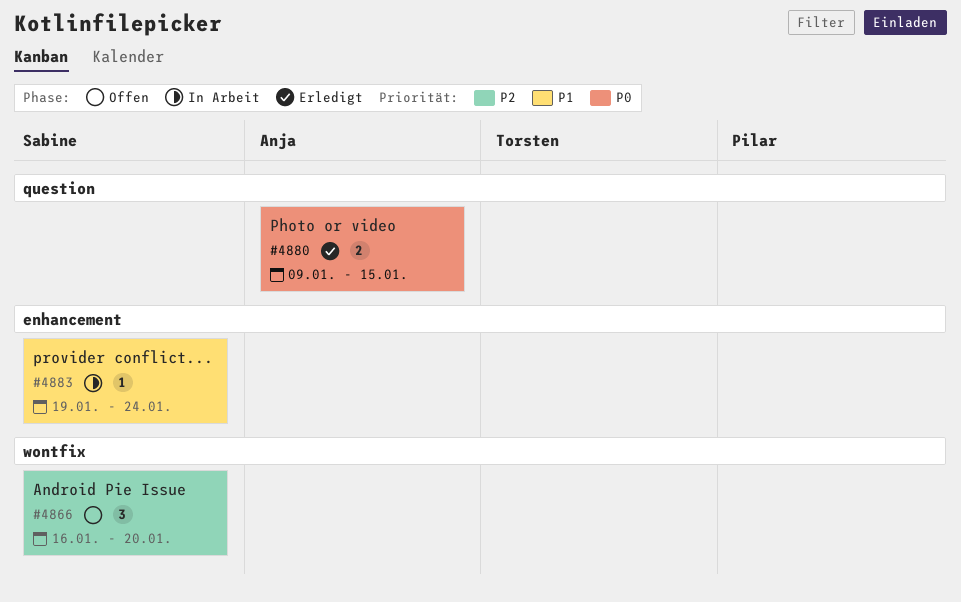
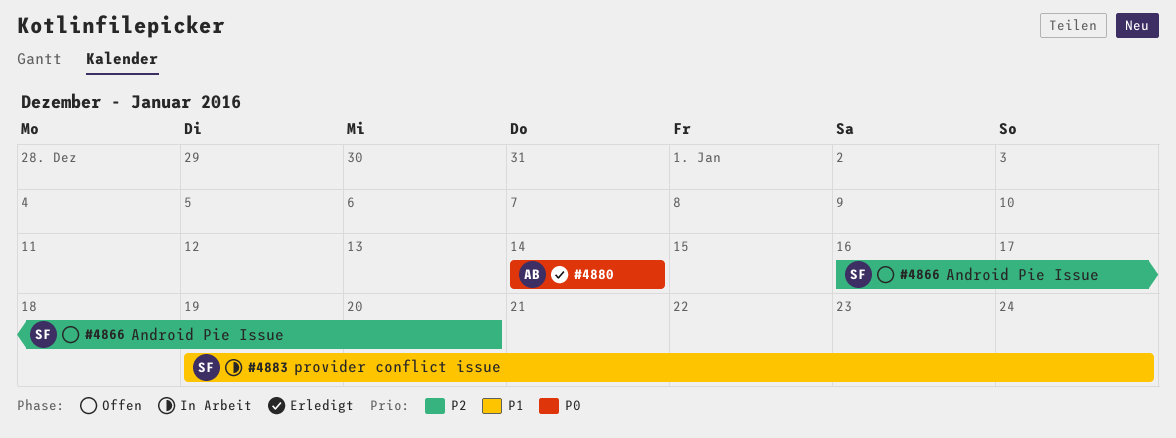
#4880, start: Jan 9 -> Jan 14
#4880, due: Jan 15 -> Jan 14

